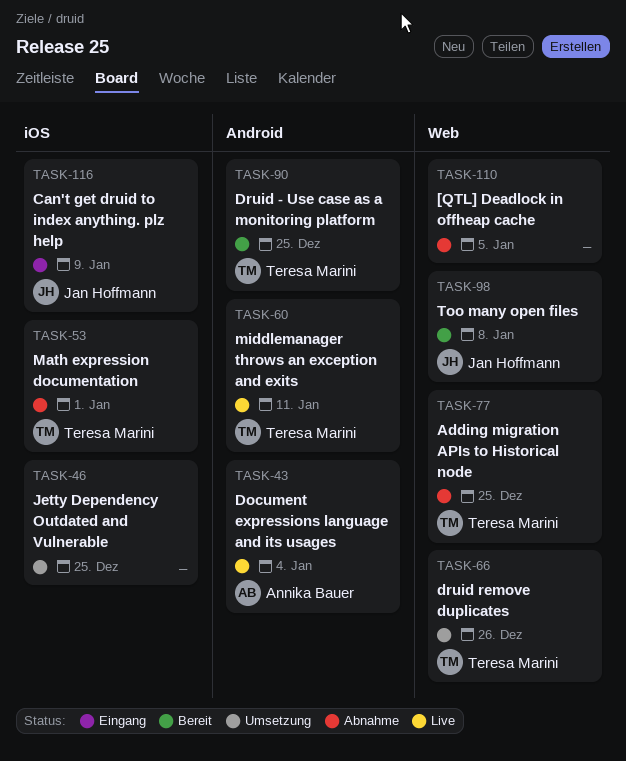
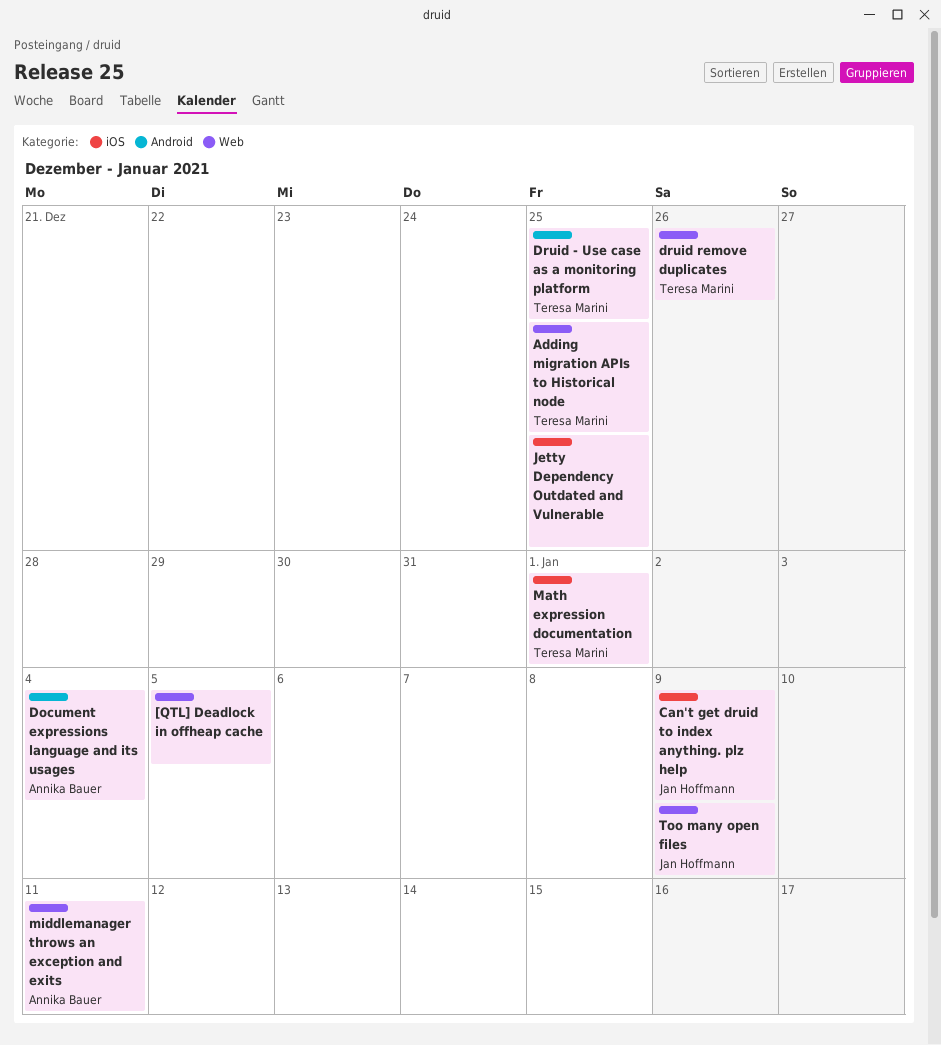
middlemanager throws an exception and exits, owner: Teresa Marini -> Annika Bauer
middlemanager throws an exception and exits, label: Android -> Web
Too many open files, due: Jan 8 -> Jan 9

